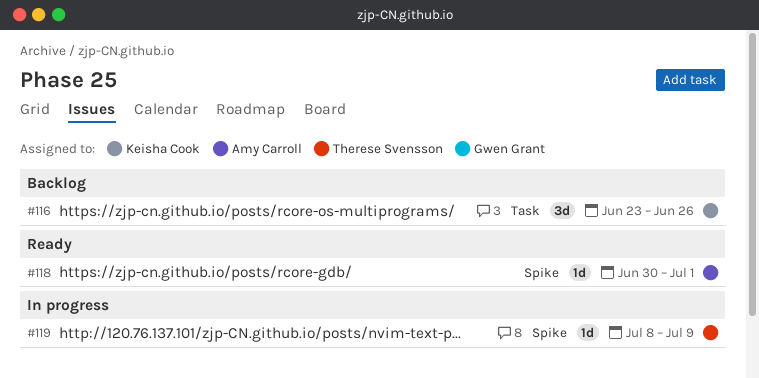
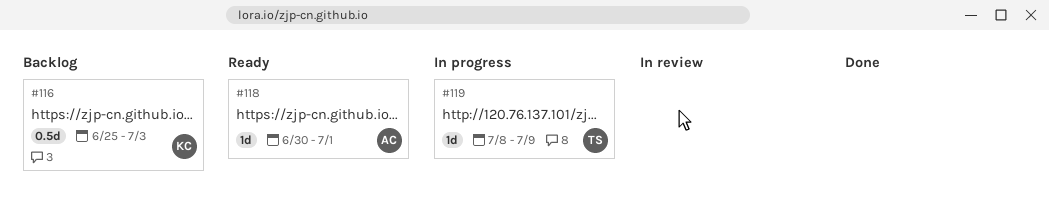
#116, estimate: 3d -> 0.5d
#116, start: Jun 23 -> Jun 25
#116, due: Jun 26 -> Jul 3

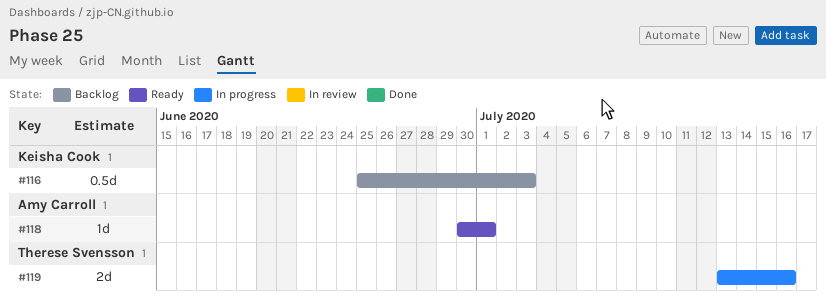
#119, estimate: 1d -> 2d
#119, start: Jul 8 -> Jul 13
#119, due: Jul 9 -> Jul 16

